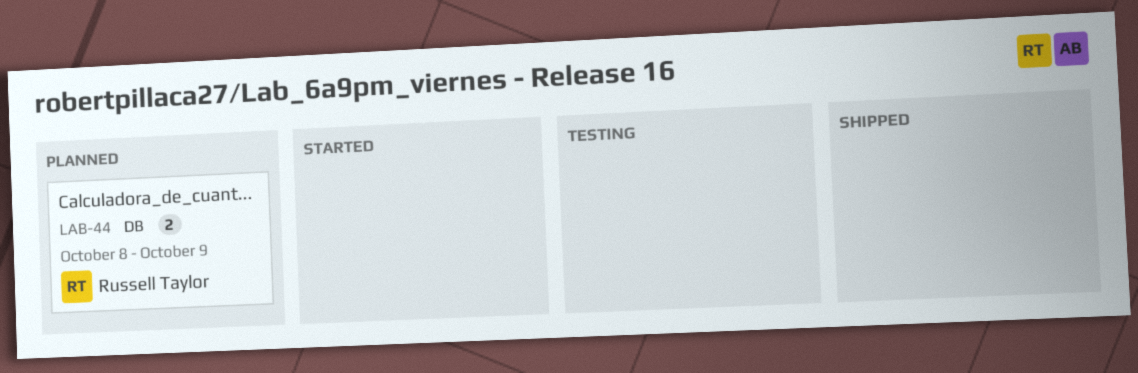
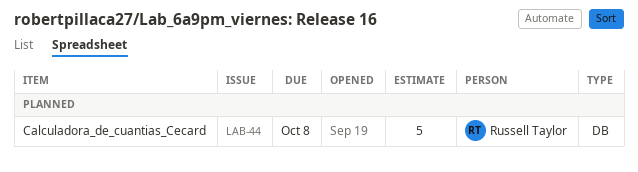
LAB-44, estimate: 2 -> 5
LAB-44, due: Oct 9 -> Oct 8

